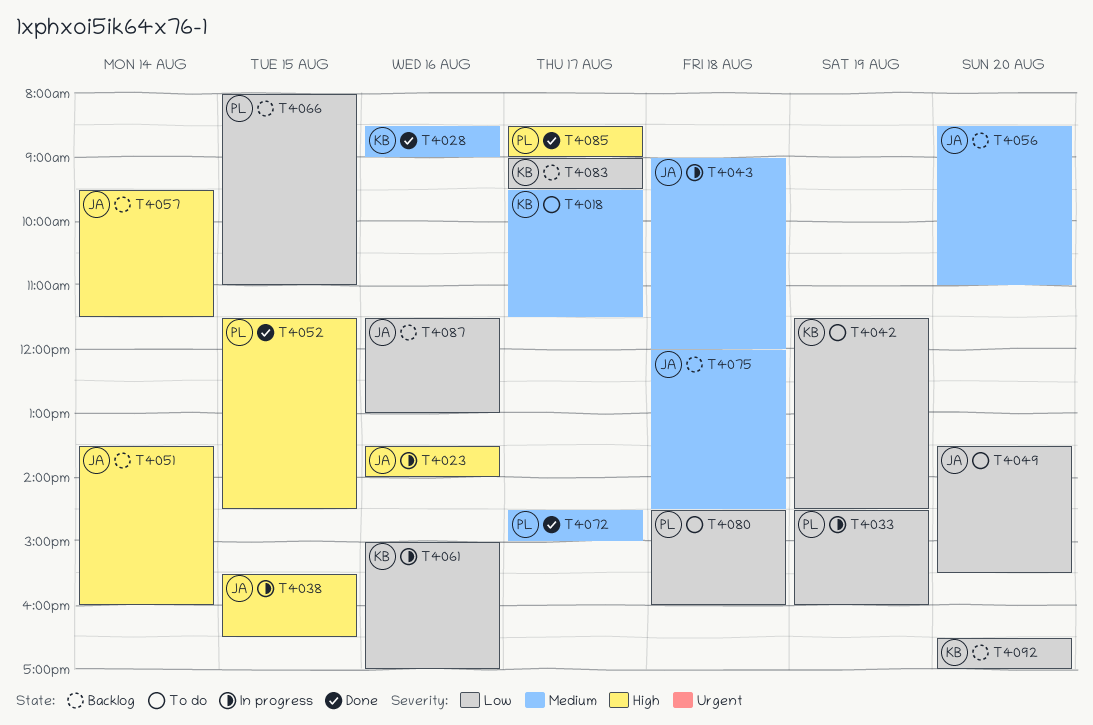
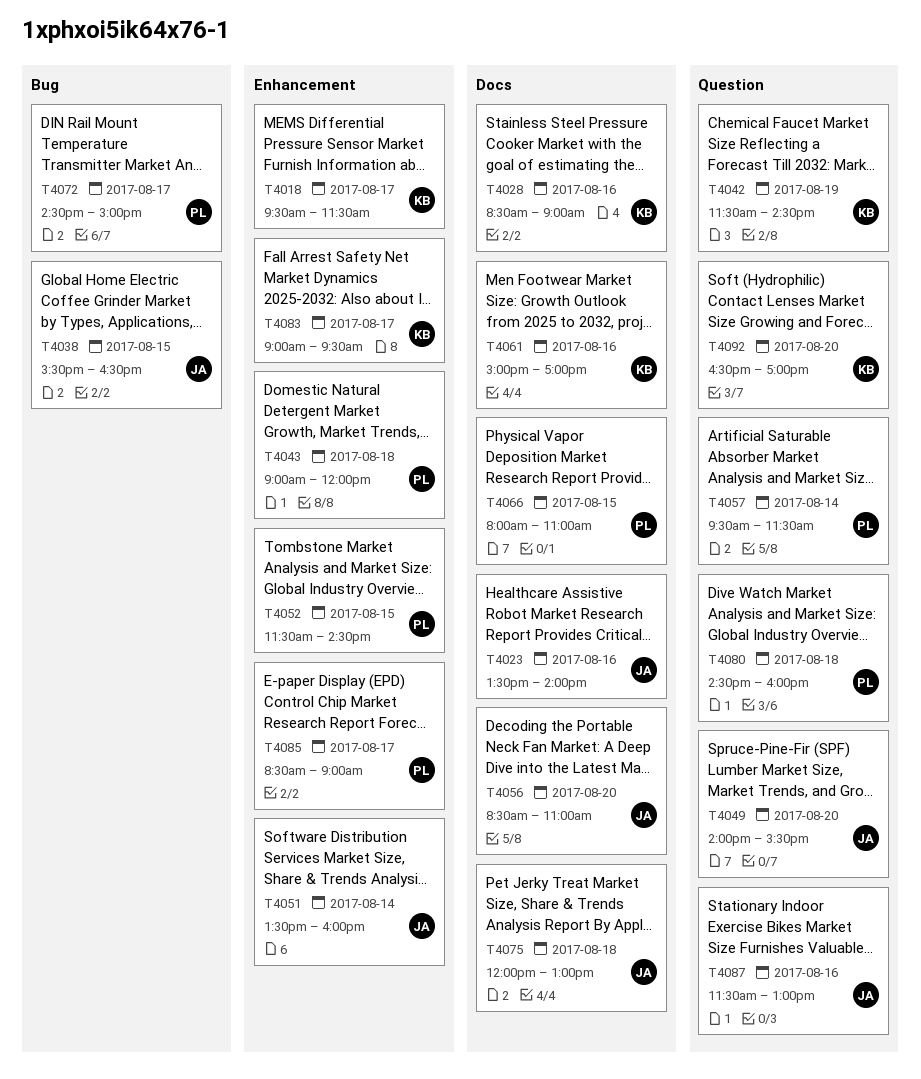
T4033: present -> none
T4043, owner: JA -> PL
T4049, begins: 13:30 -> 14:00
T4057, owner: JA -> PL
T4075, ends: 14:30 -> 13:00

